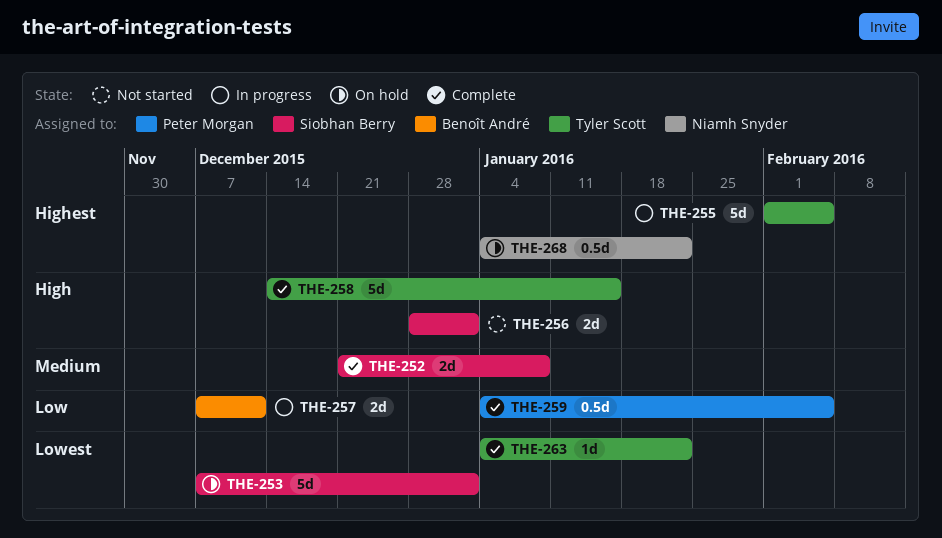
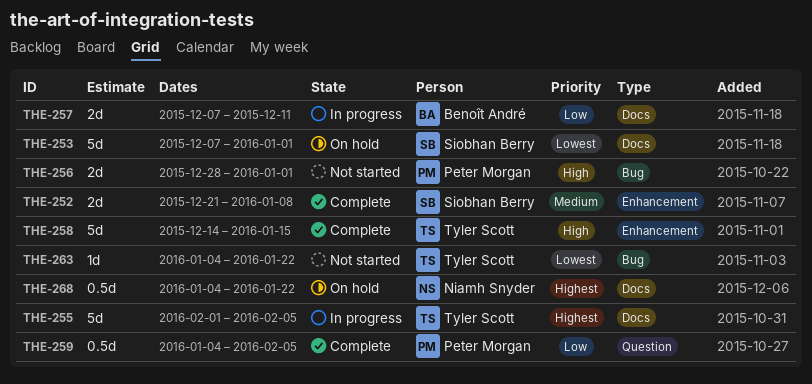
THE-256, owner: Siobhan Berry -> Peter Morgan
THE-263, status: Complete -> Not started

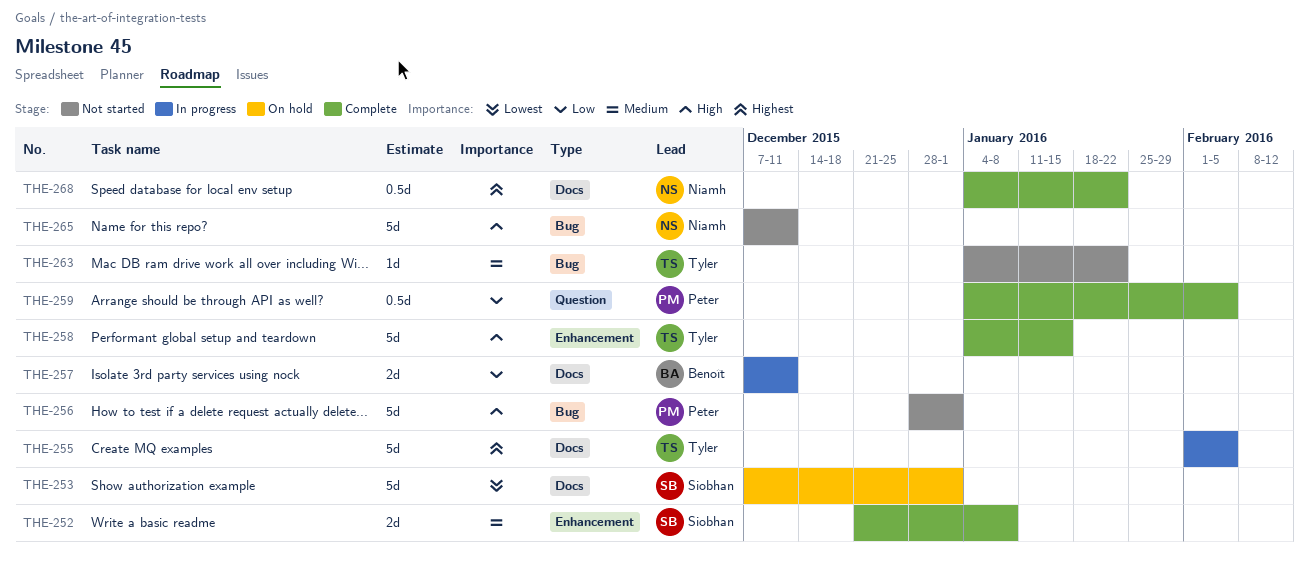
THE-256, estimate: 2d -> 5d
THE-258, start: Dec 14 -> Jan 4
THE-263, priority: Lowest -> Medium
THE-265: none -> present
THE-268, status: On hold -> Complete

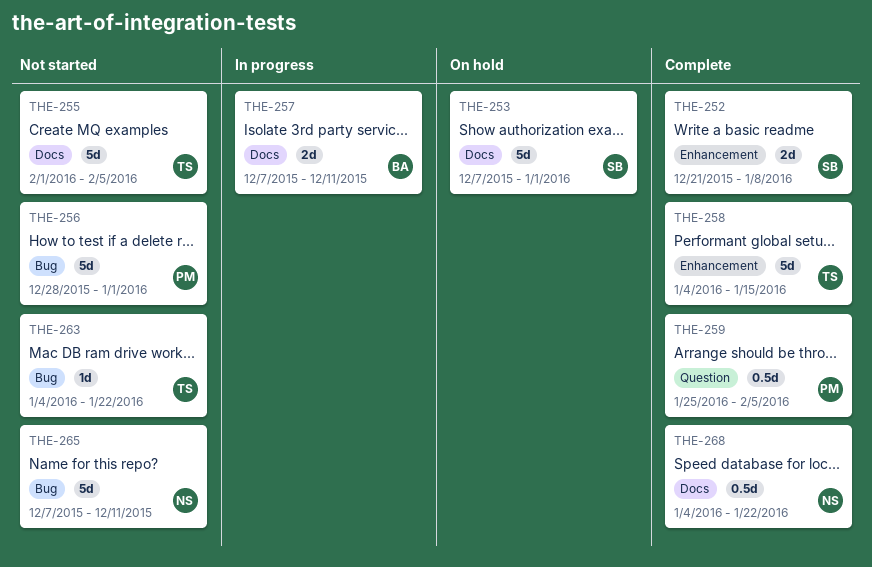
THE-255, status: In progress -> Not started
THE-259, start: Jan 4 -> Jan 25

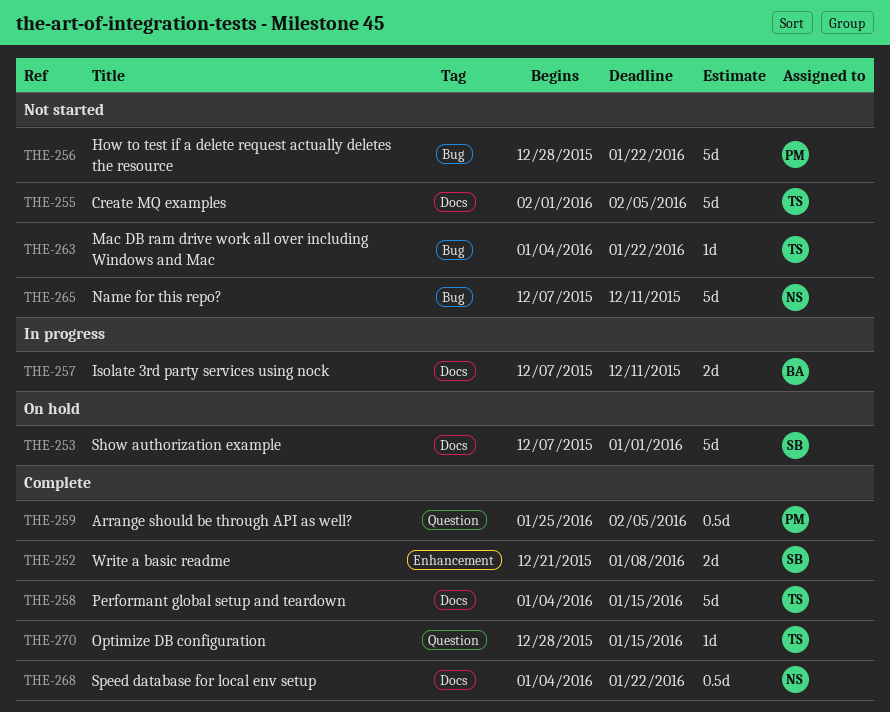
THE-256, due: Jan 1 -> Jan 22
THE-258, label: Enhancement -> Docs
THE-270: none -> present

